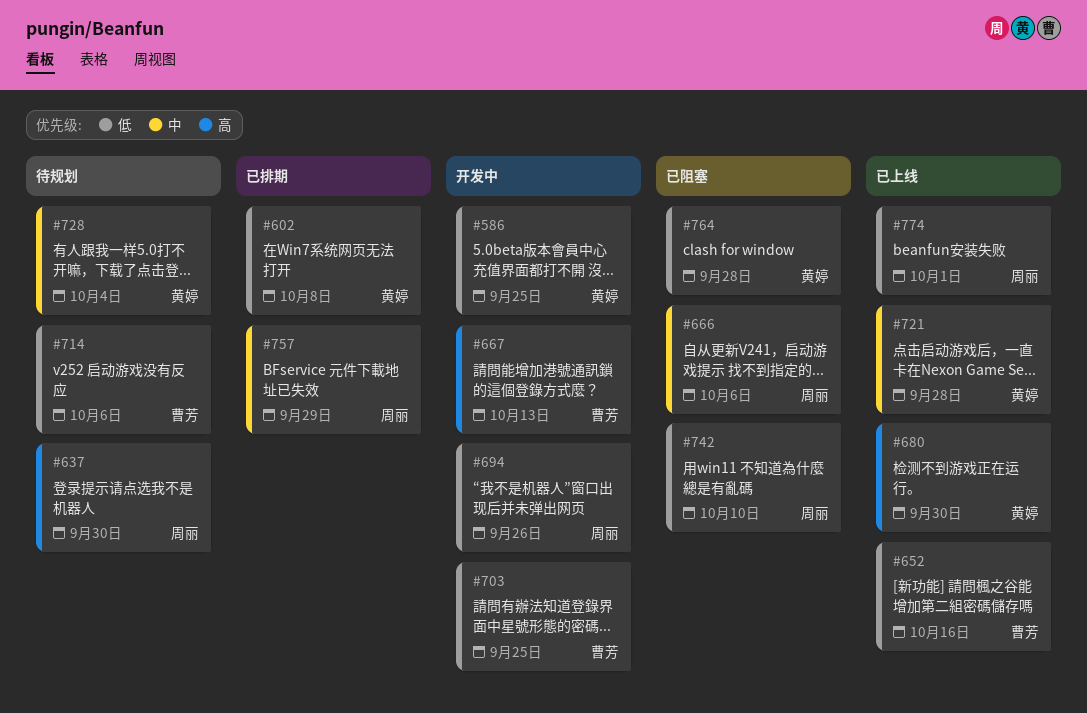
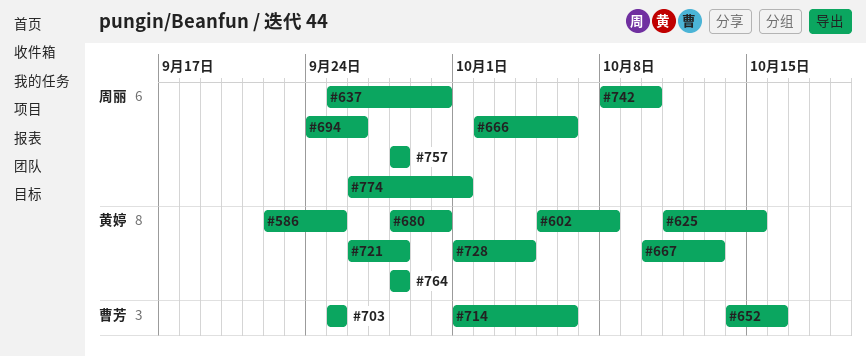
#625: none -> present
#667, owner: 曹芳 -> 黄婷
#757, due: Sep 29 -> Sep 28

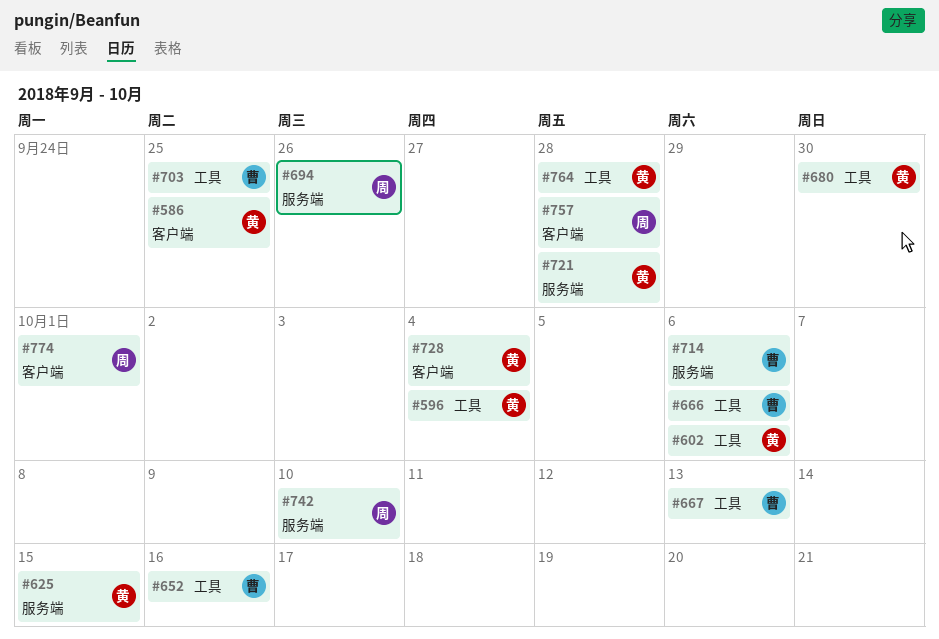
#596: none -> present
#602, due: Oct 8 -> Oct 6
#637: present -> none
#666, owner: 周丽 -> 曹芳
#667, owner: 黄婷 -> 曹芳

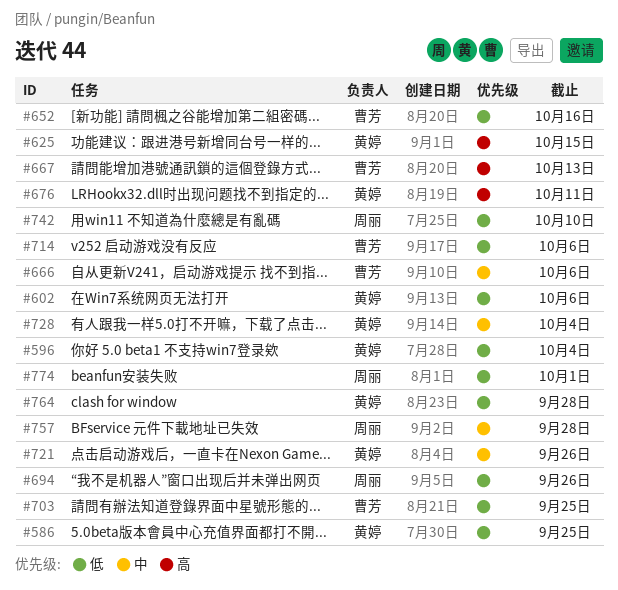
#676: none -> present
#680: present -> none
#721, due: Sep 28 -> Sep 26

